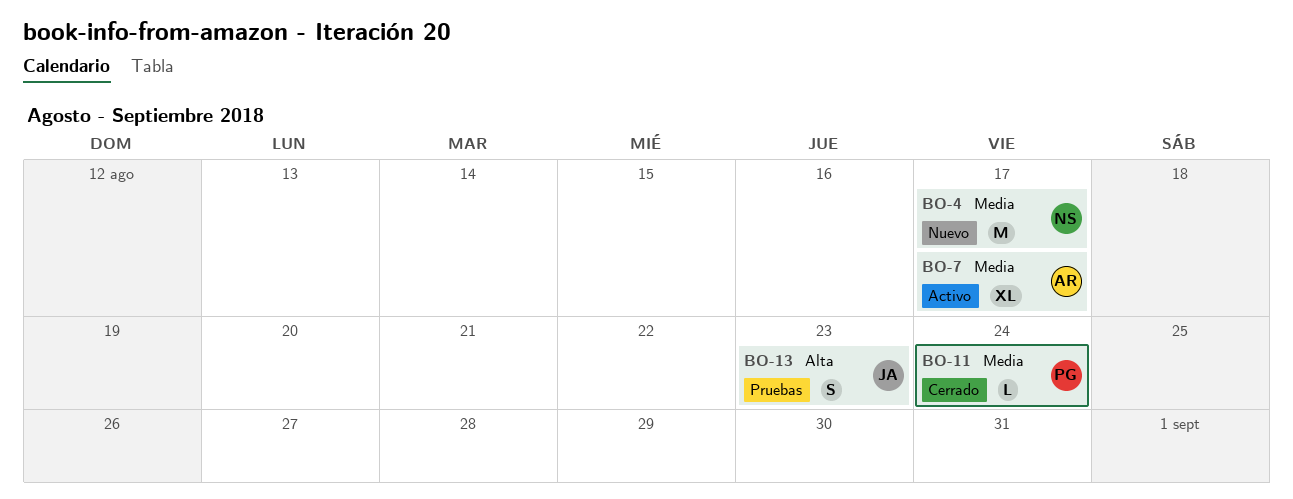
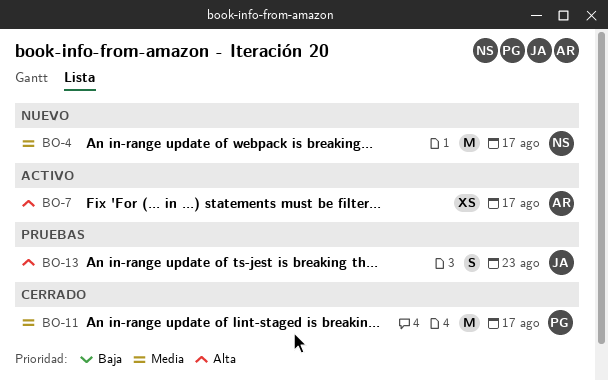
BO-7, priority: Media -> Alta
BO-7, estimate: XL -> XS
BO-11, estimate: L -> M
BO-11, due: Aug 24 -> Aug 17

